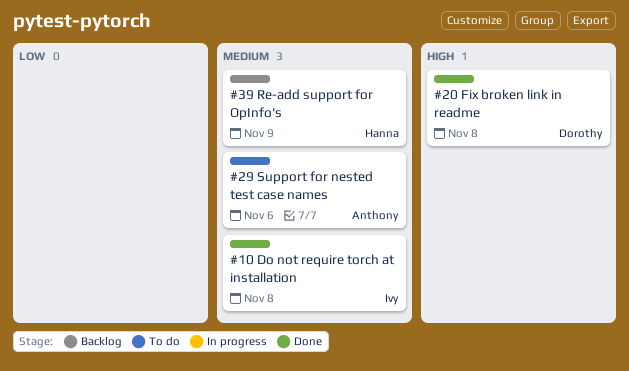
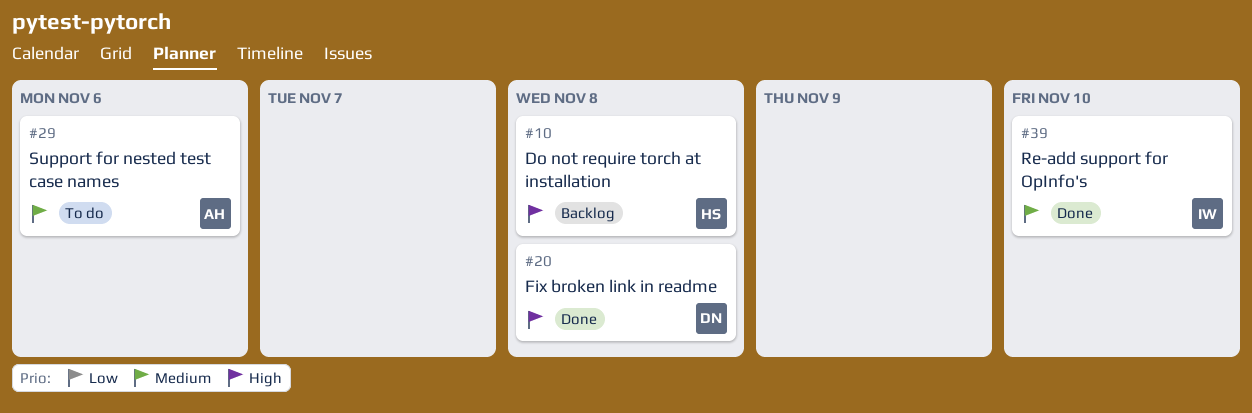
#10, status: Done -> Backlog
#10, owner: Ivy -> Hanna
#10, priority: Medium -> High
#39, status: Backlog -> Done
#39, owner: Hanna -> Ivy
#39, due: Nov 9 -> Nov 10

